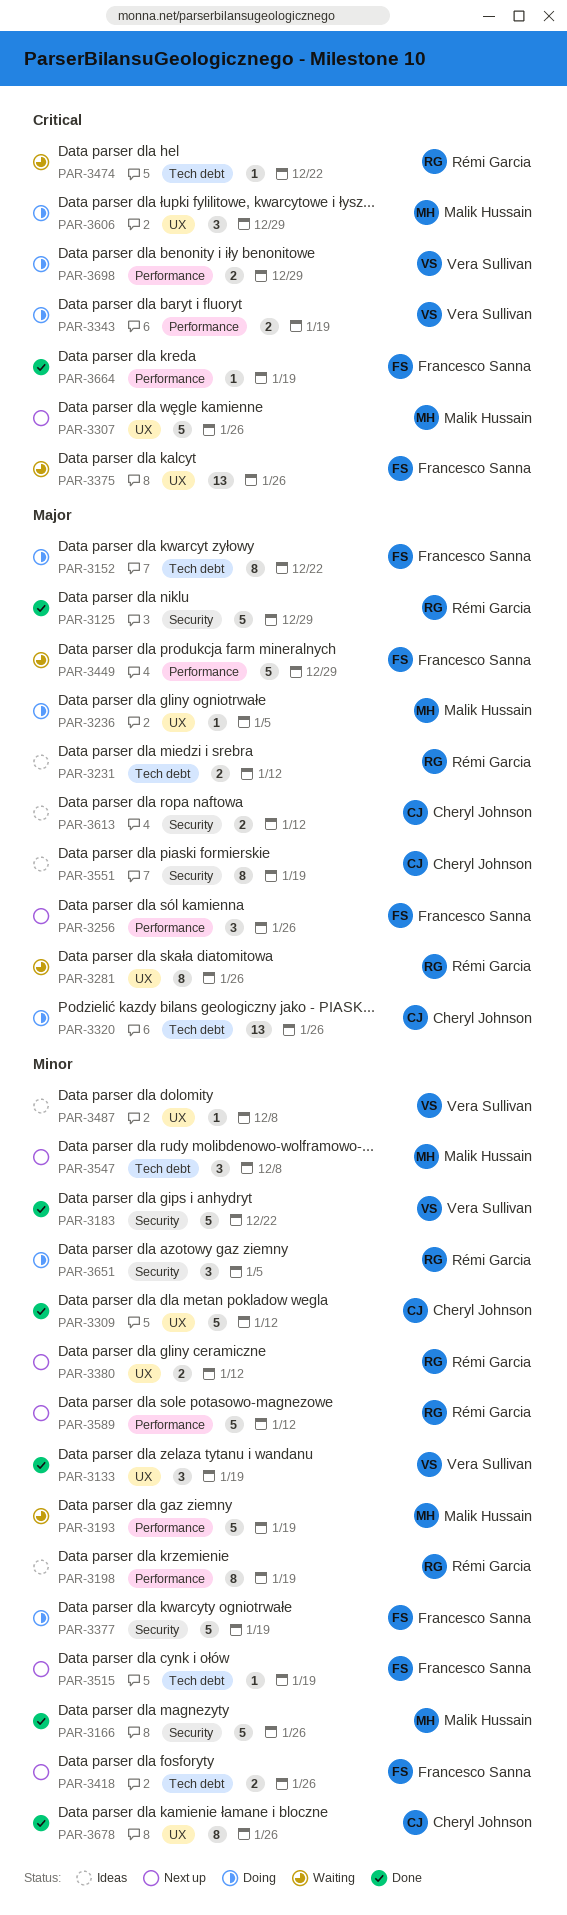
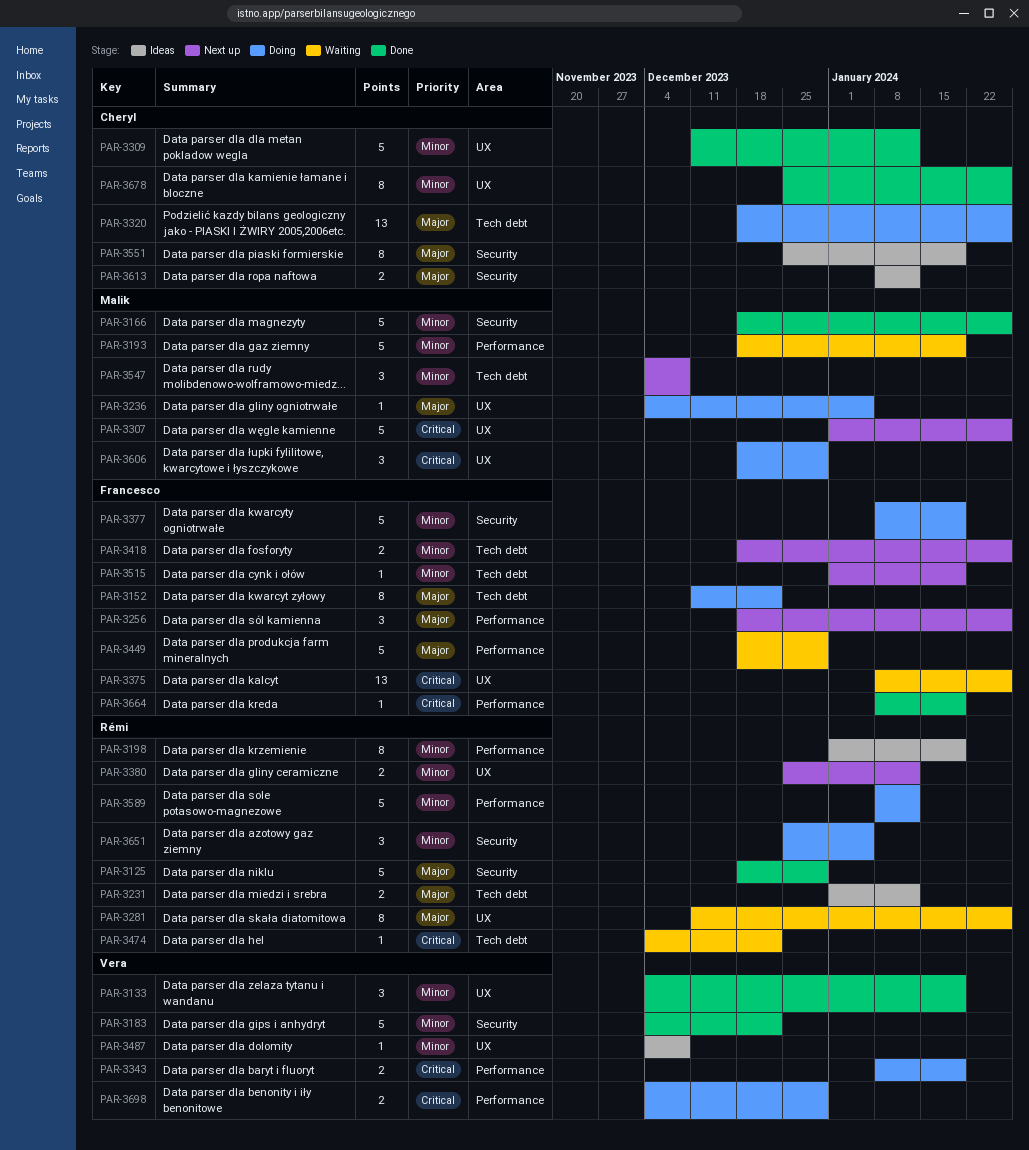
PAR-3589, status: Next up -> Doing

